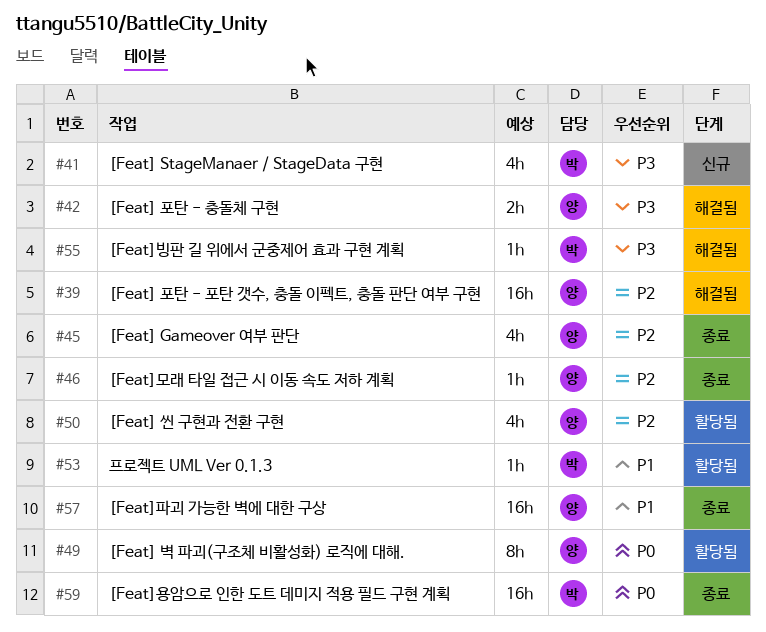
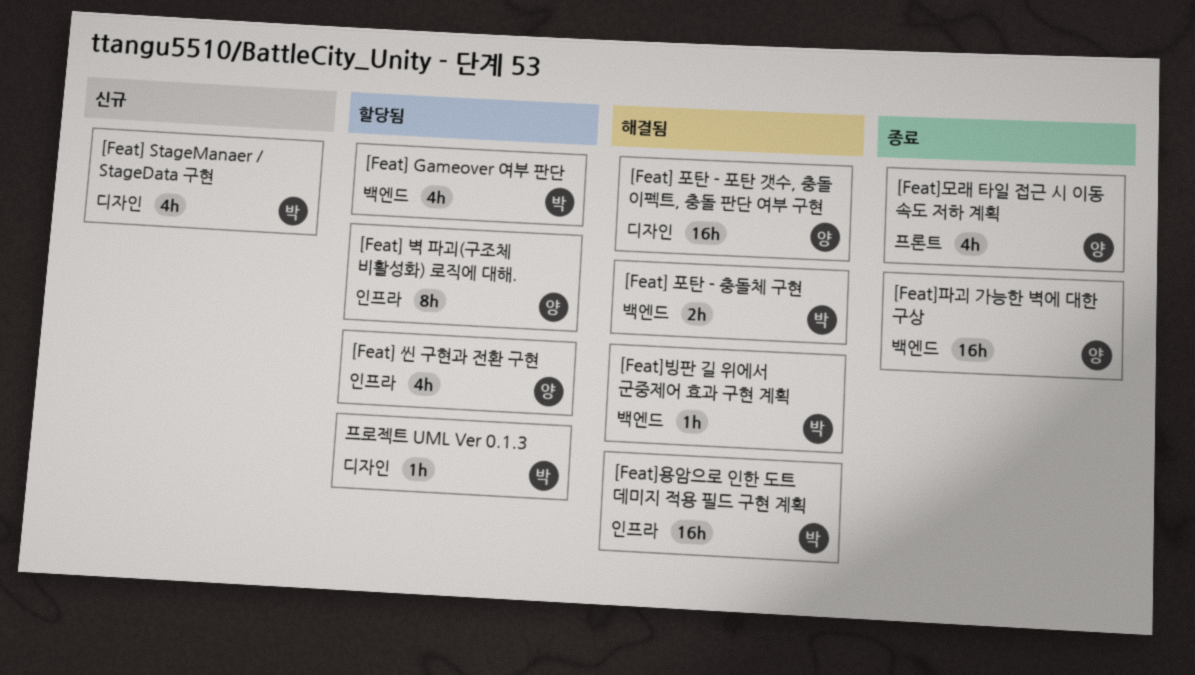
[Feat] Gameover 여부 판단, status: 종료 -> 할당됨
[Feat] Gameover 여부 판단, owner: 양 -> 박
[Feat] 포탄 - 충돌체 구현, owner: 양 -> 박
[Feat]모래 타일 접근 시 이동 속도 저하 계획, estimate: 1h -> 4h
[Feat]용암으로 인한 도트 데미지 적용 필드 구현 계획, status: 종료 -> 해결됨

